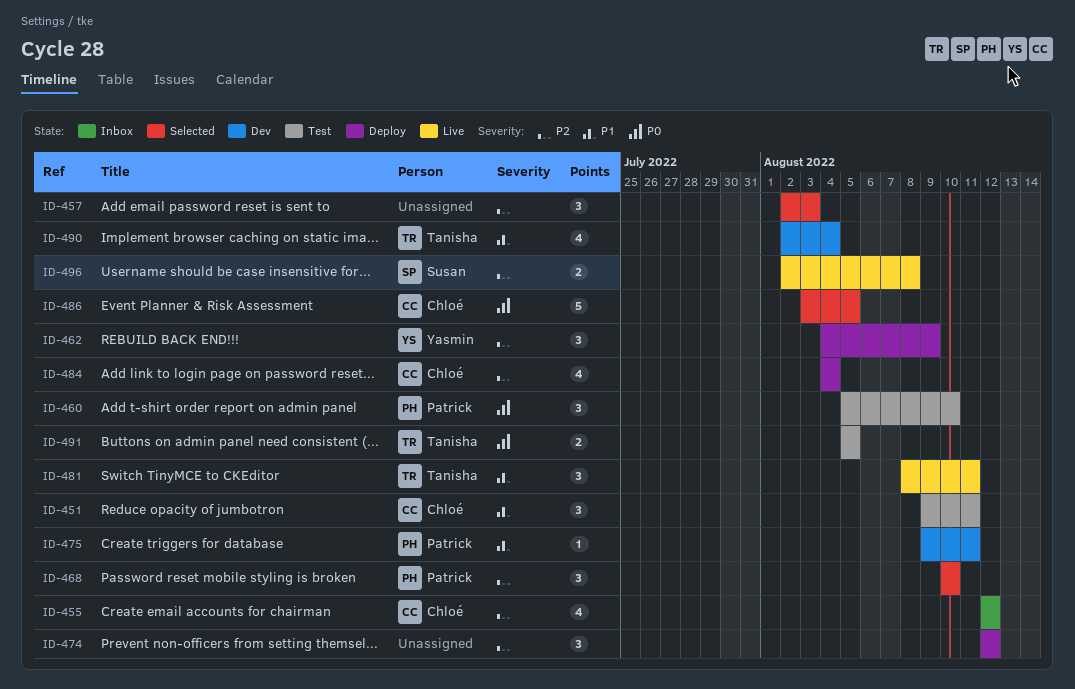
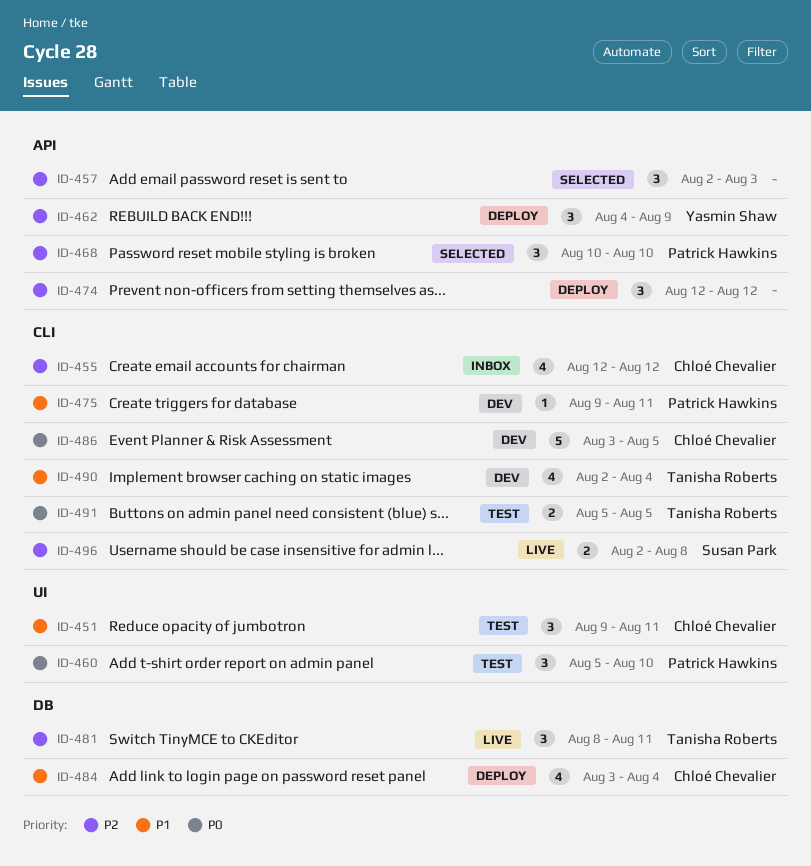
ID-481, priority: P1 -> P2
ID-484, priority: P2 -> P1
ID-484, start: Aug 4 -> Aug 3
ID-486, status: Selected -> Dev

